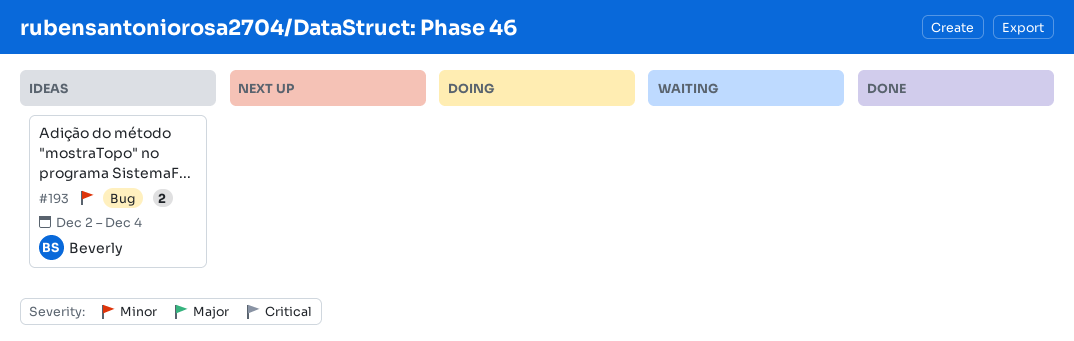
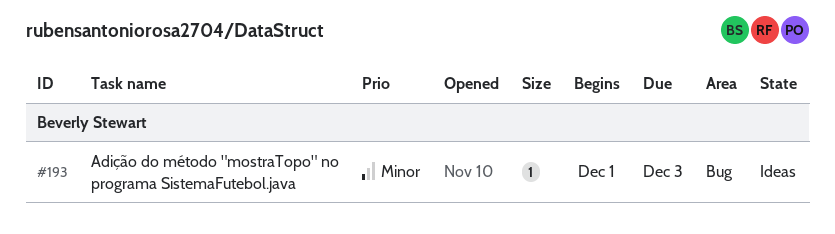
#193, estimate: 2 -> 1
#193, start: Dec 2 -> Dec 1
#193, due: Dec 4 -> Dec 3

